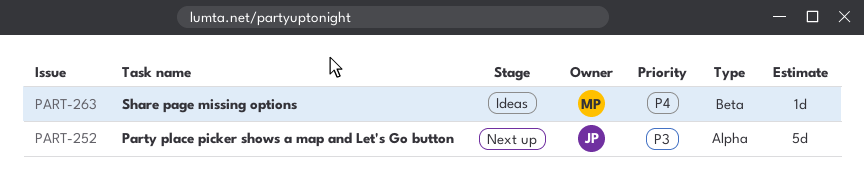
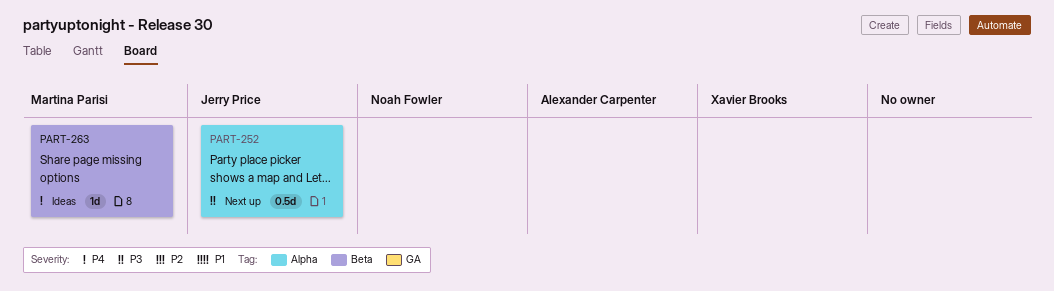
PART-252, estimate: 5d -> 0.5d

